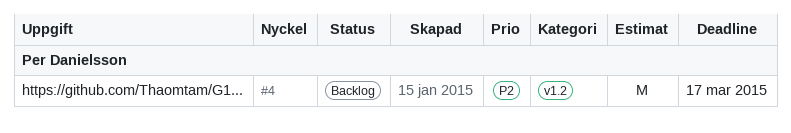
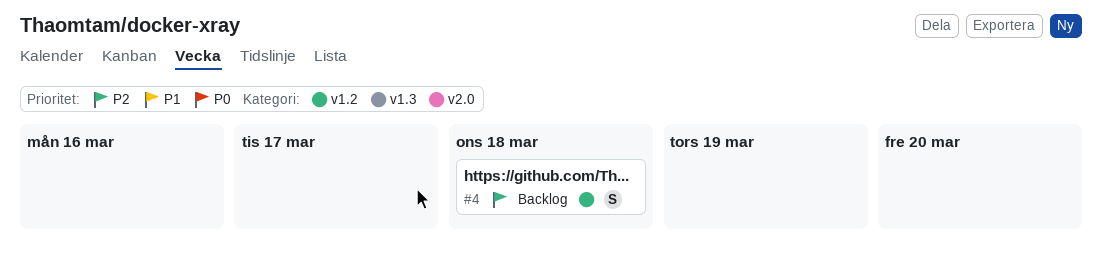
#4, estimate: M -> S
#4, due: Mar 17 -> Mar 18

